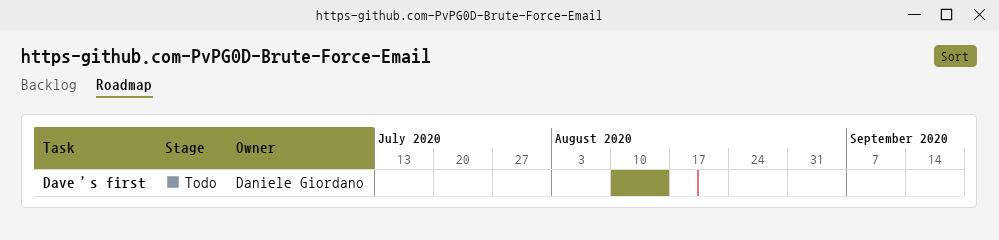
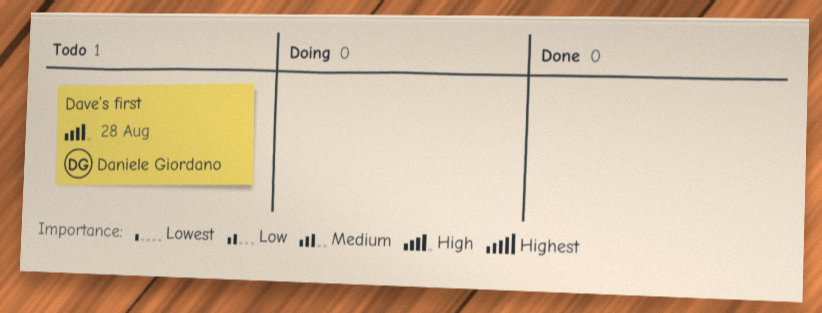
Dave’s first, due: Aug 14 -> Aug 28

